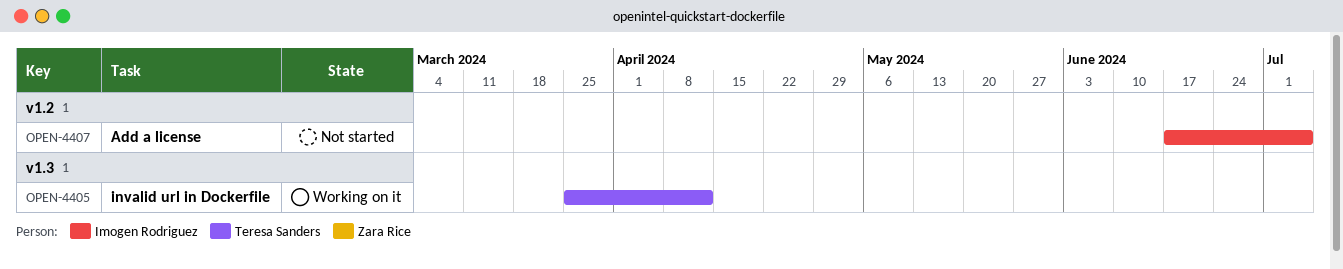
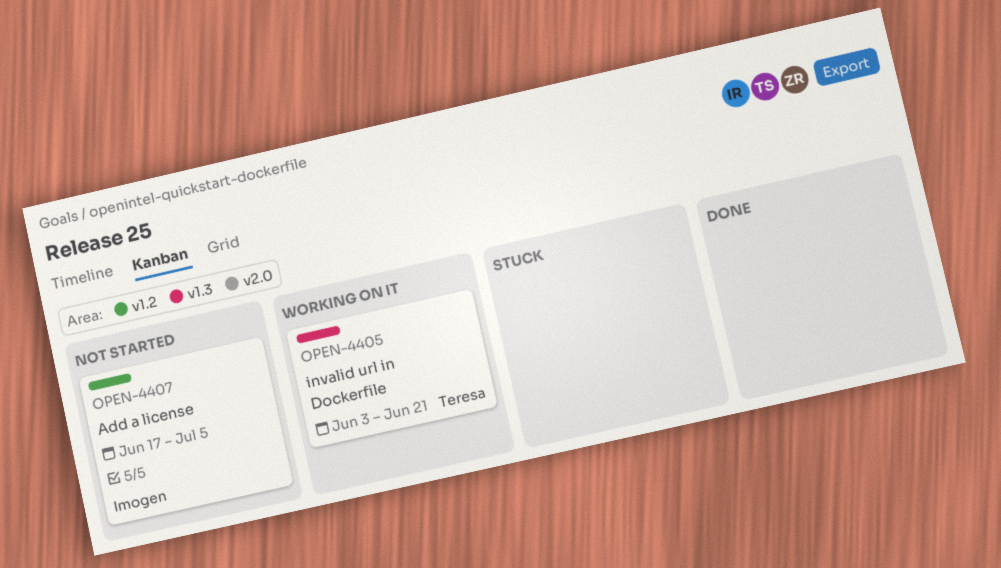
OPEN-4405, start: Mar 25 -> Jun 3
OPEN-4405, due: Apr 12 -> Jun 21

